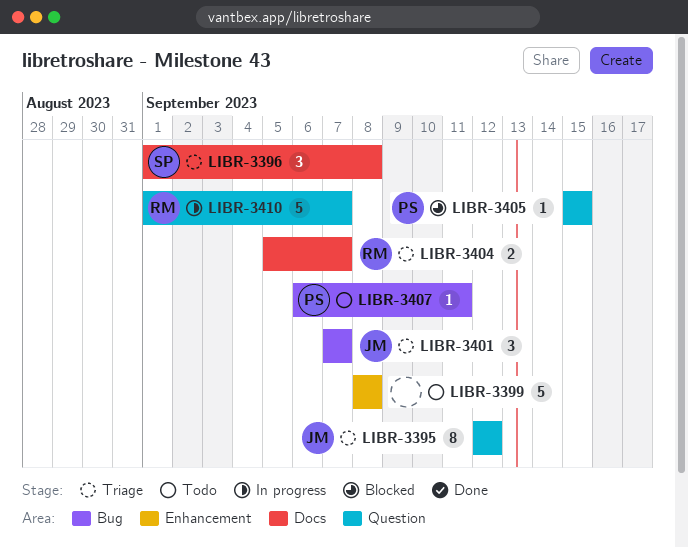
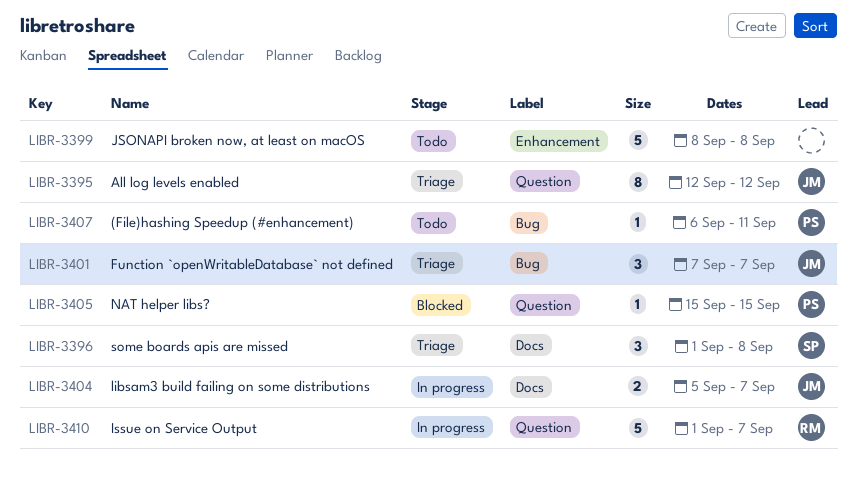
LIBR-3404, status: Triage -> In progress
LIBR-3404, owner: RM -> JM

